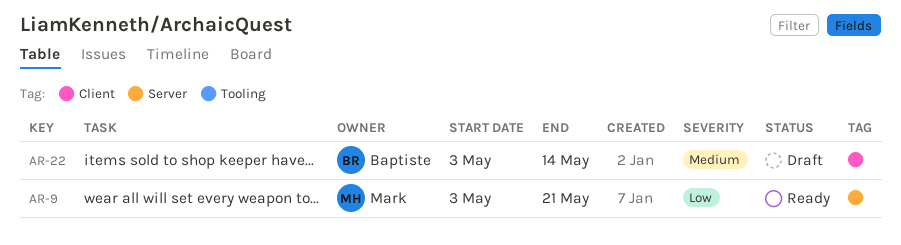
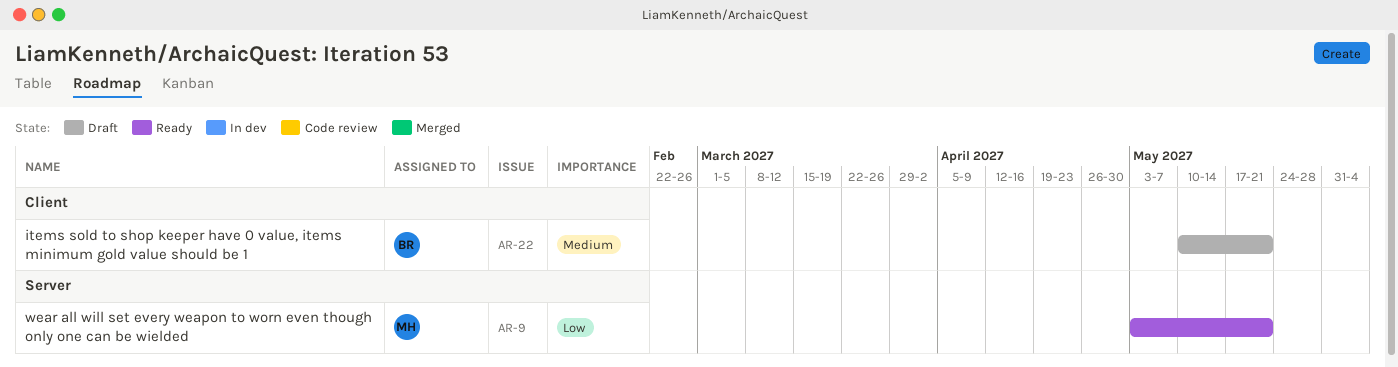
AR-22, start: May 3 -> May 10
AR-22, due: May 14 -> May 21

